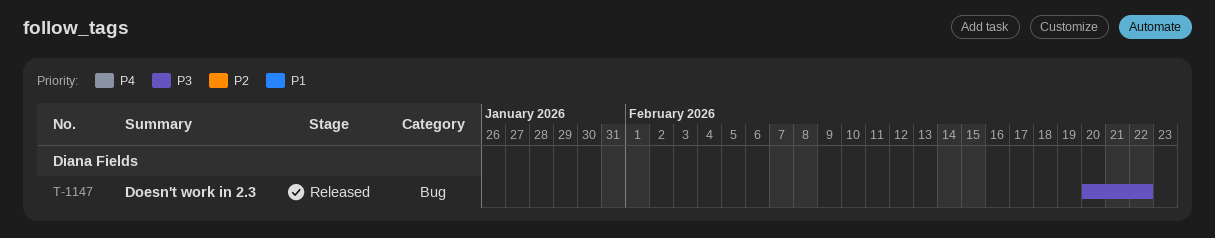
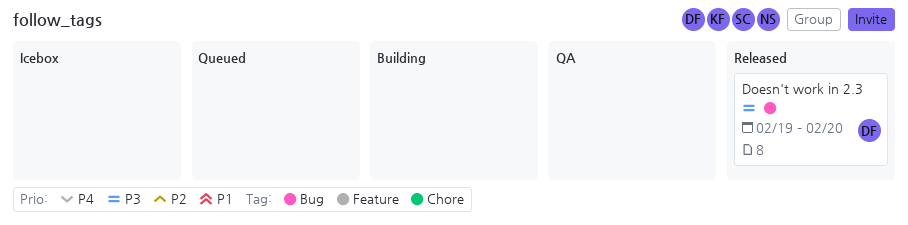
Doesn't work in 2.3, start: Feb 20 -> Feb 19
Doesn't work in 2.3, due: Feb 22 -> Feb 20

